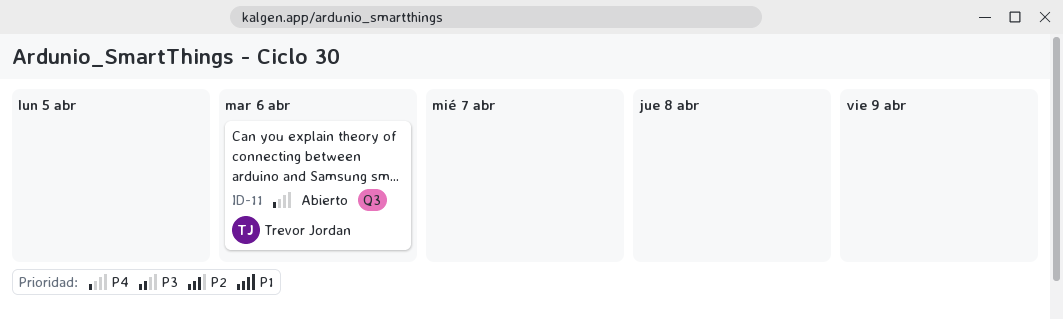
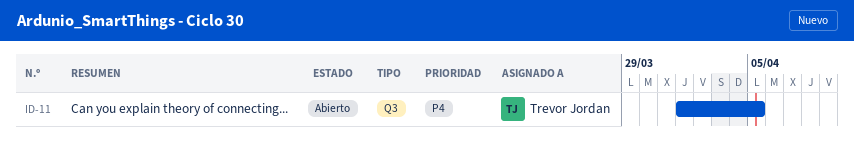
ID-11, due: Apr 6 -> Apr 5

